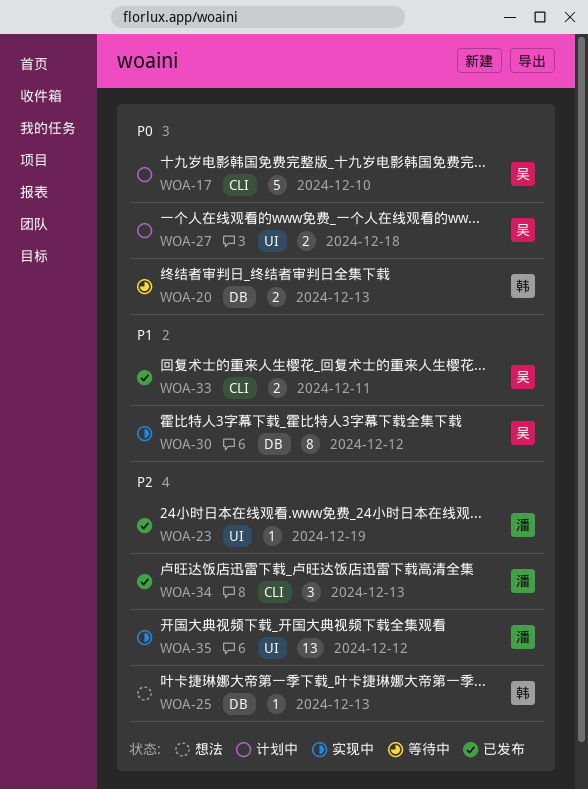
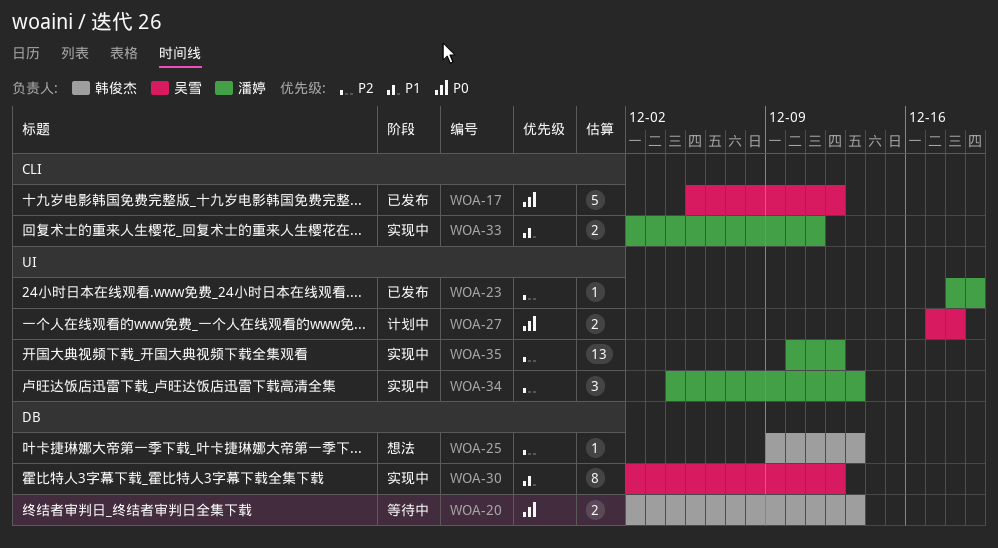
WOA-17, status: 计划中 -> 已发布
WOA-17, due: Dec 10 -> Dec 12
WOA-33, status: 已发布 -> 实现中
WOA-33, owner: 吴雪 -> 潘婷
WOA-34, status: 已发布 -> 实现中
WOA-34, label: CLI -> UI

